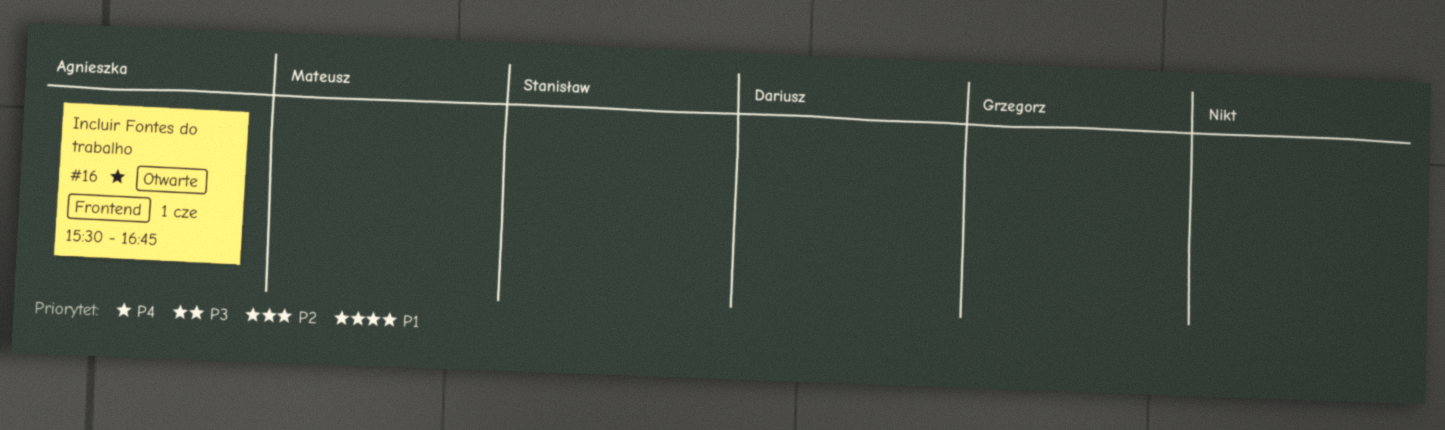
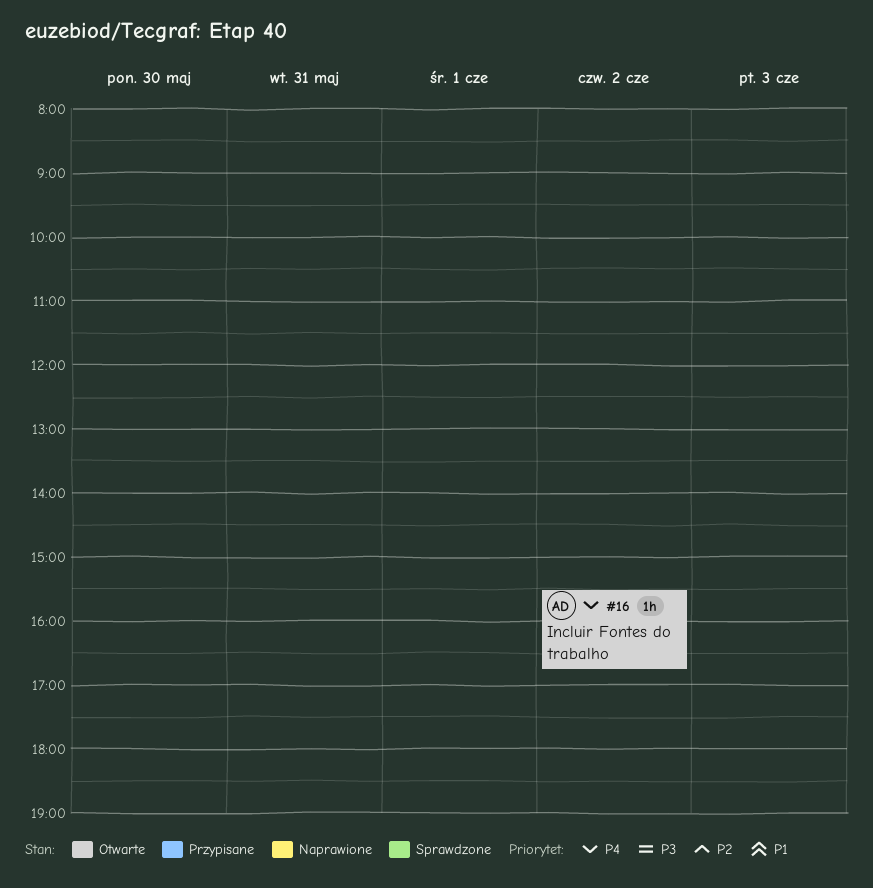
#16, day: Jun 1 -> Jun 2

